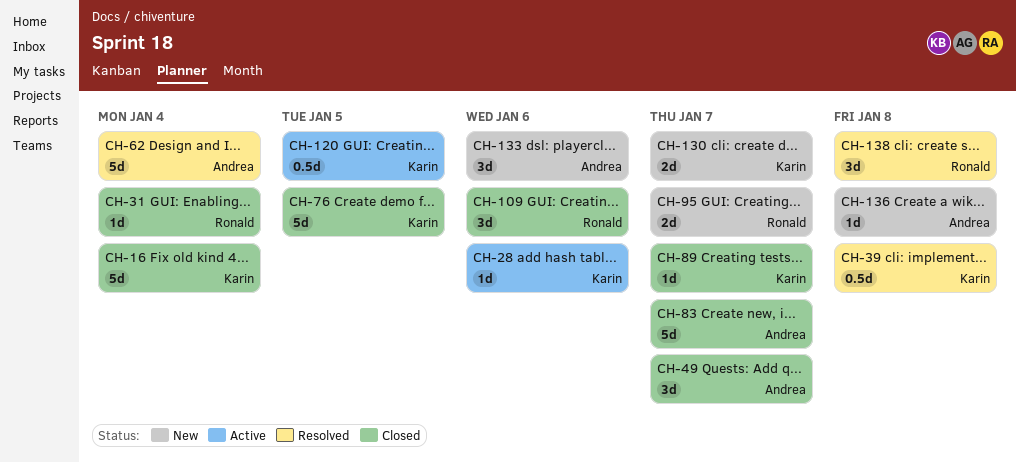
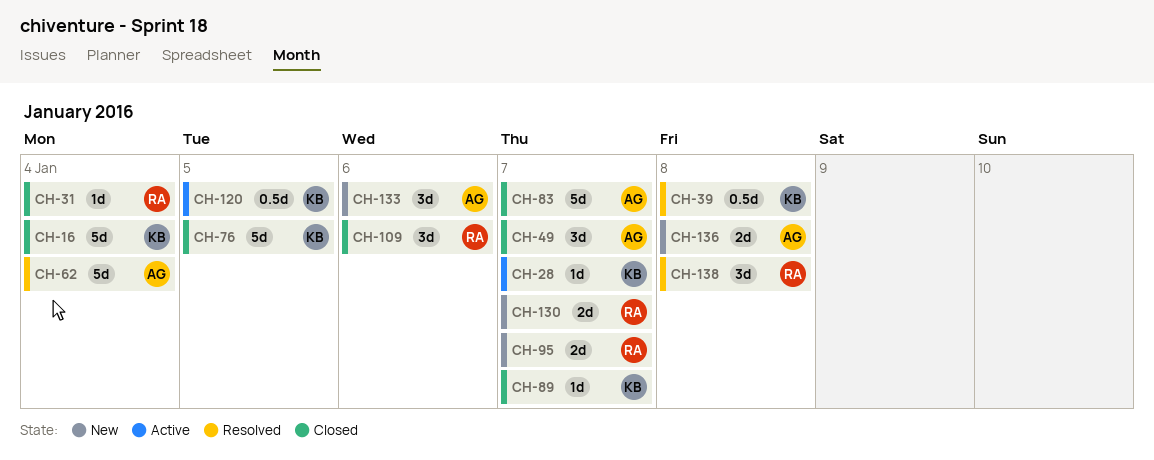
CH-28, due: Jan 6 -> Jan 7
CH-130, owner: Karin -> Ronald
CH-136, estimate: 1d -> 2d

